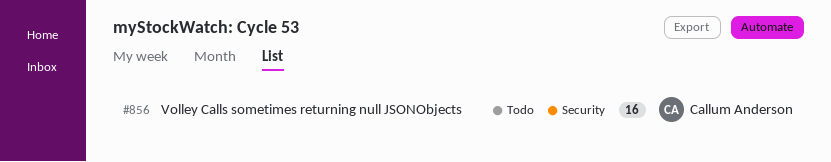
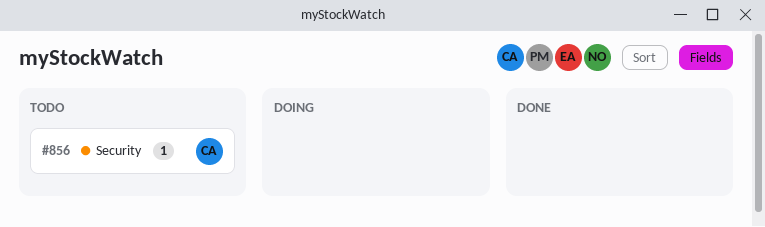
#856, estimate: 16 -> 1

